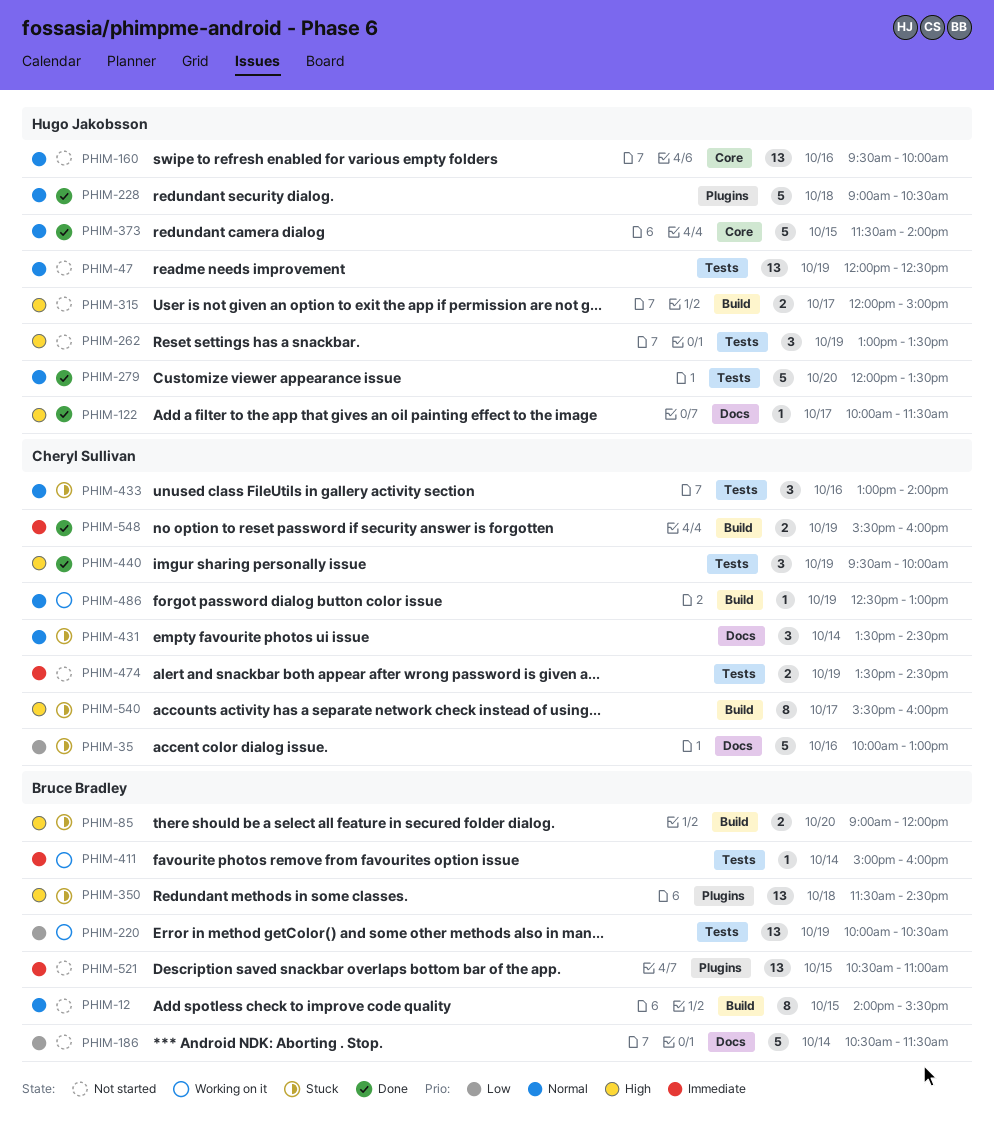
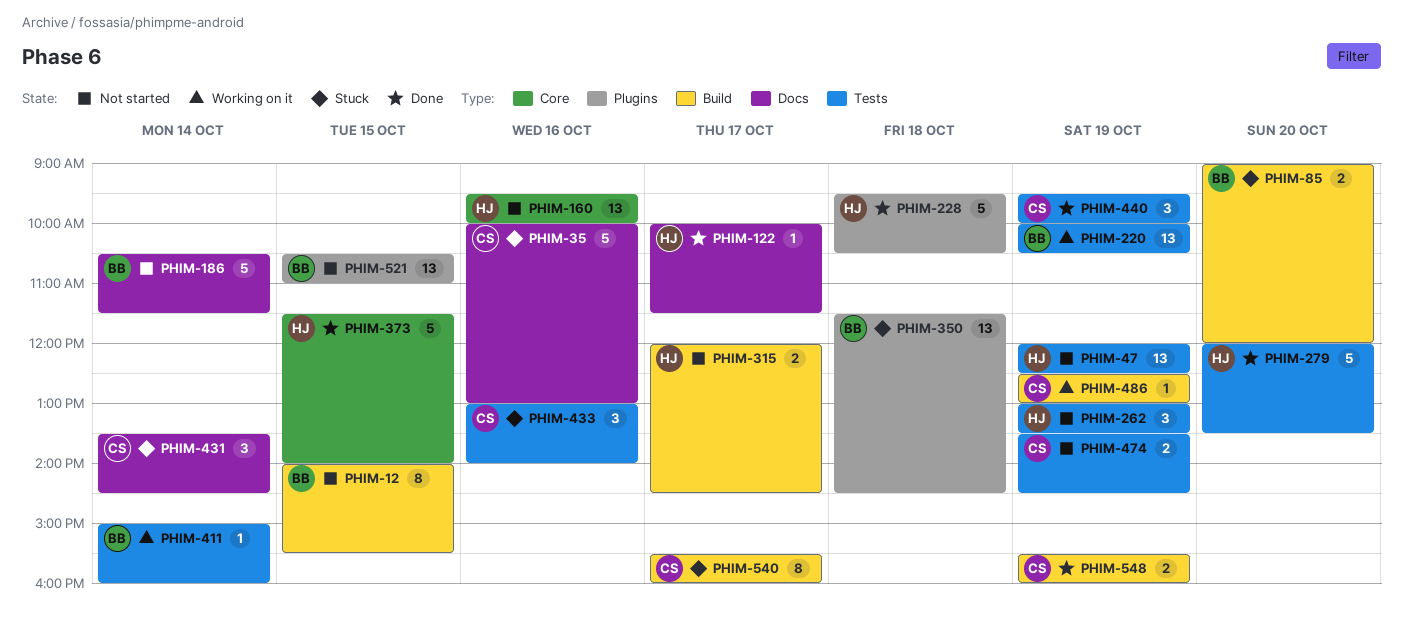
PHIM-228, begins: 09:00 -> 09:30
PHIM-315, ends: 15:00 -> 14:30

